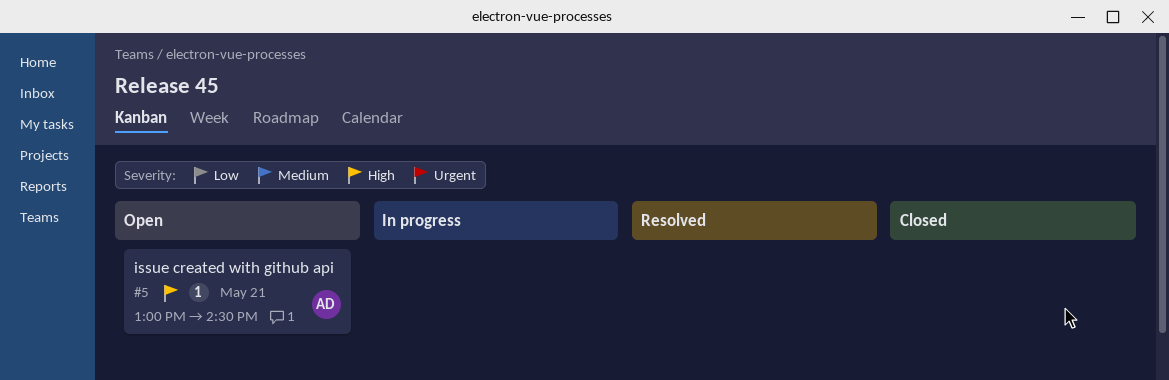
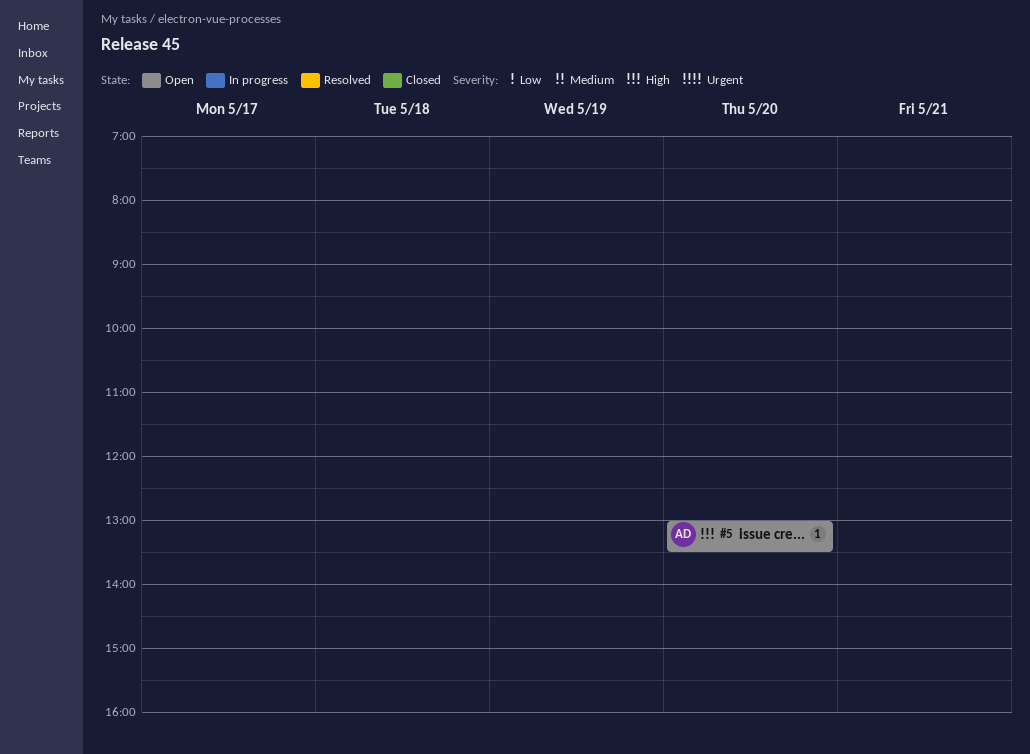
#5, day: May 21 -> May 20
#5, ends: 14:30 -> 13:30

